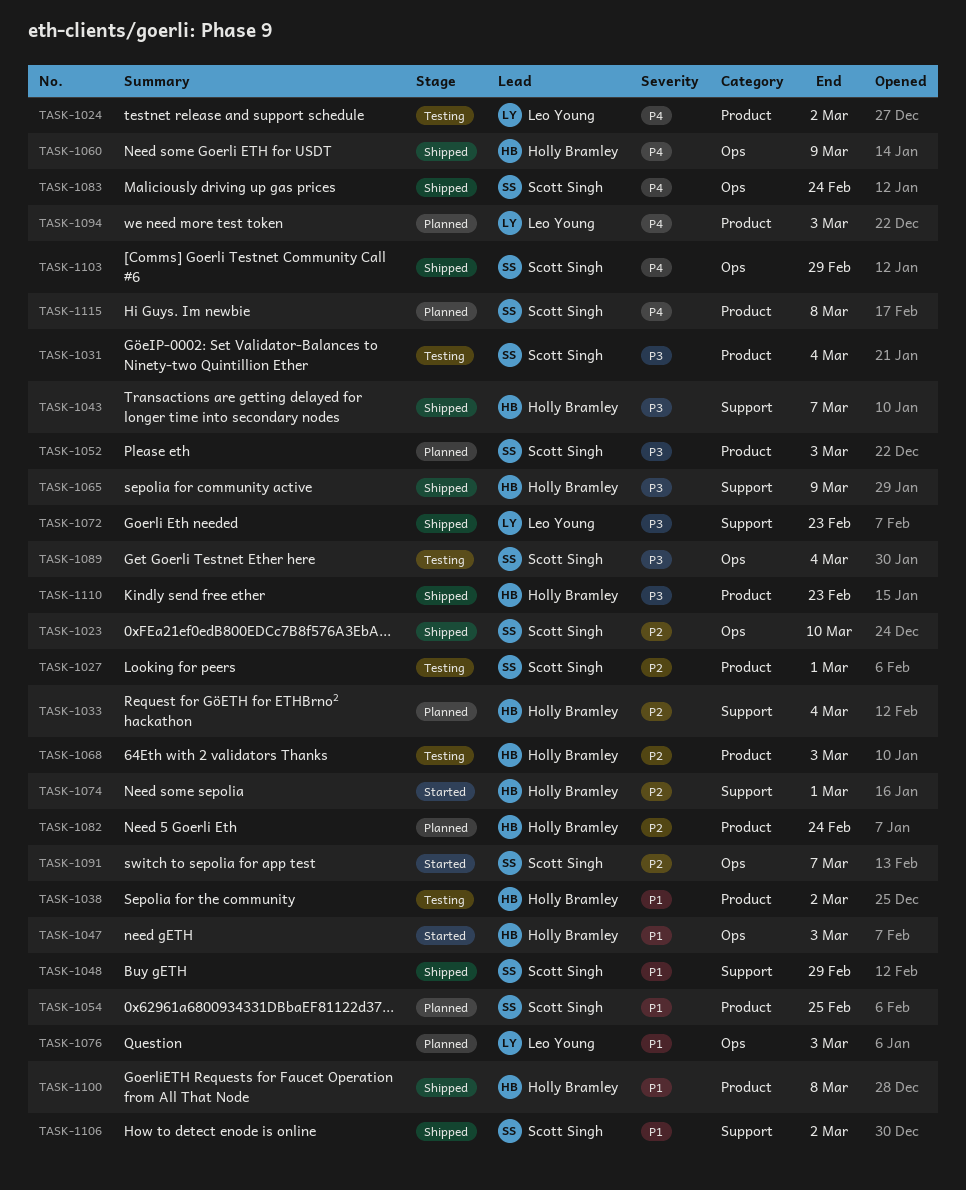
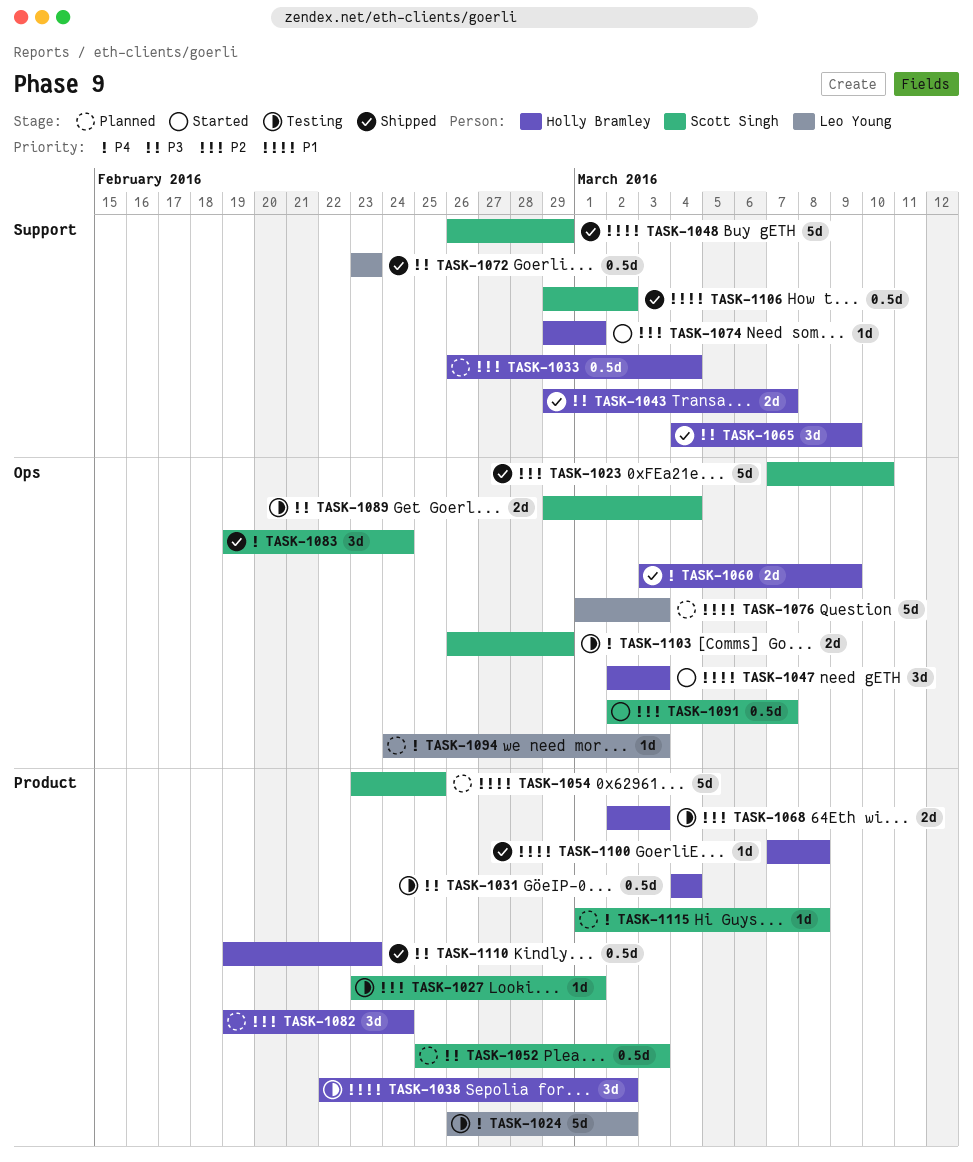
TASK-1031, owner: Scott Singh -> Holly Bramley
TASK-1094, label: Product -> Ops
TASK-1103, status: Shipped -> Testing

